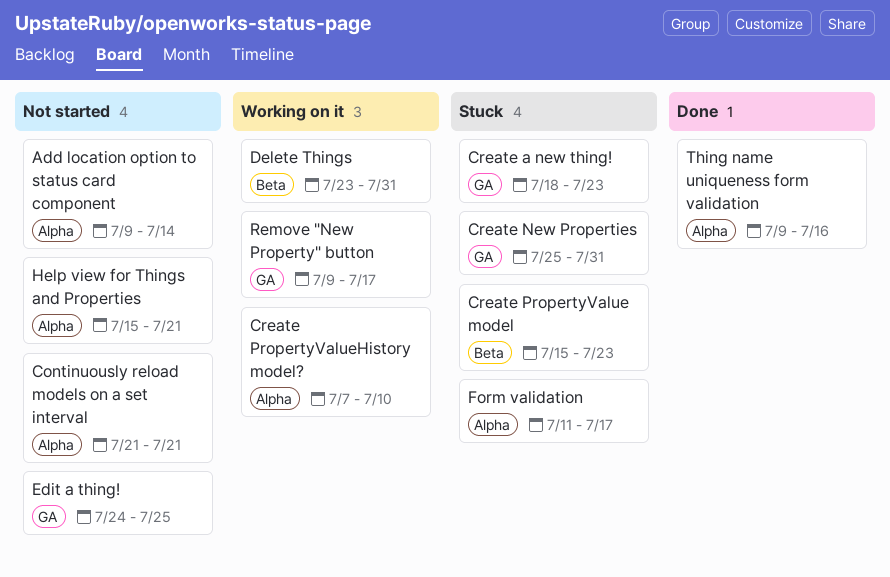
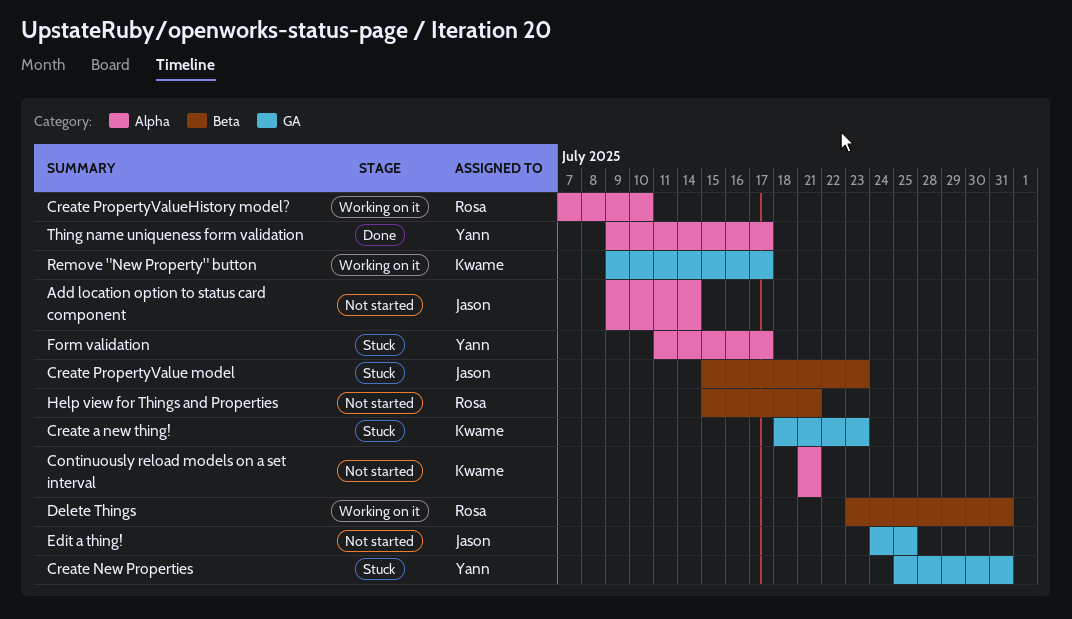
Help view for Things and Properties, label: Alpha -> Beta
Thing name uniqueness form validation, due: Jul 16 -> Jul 17

